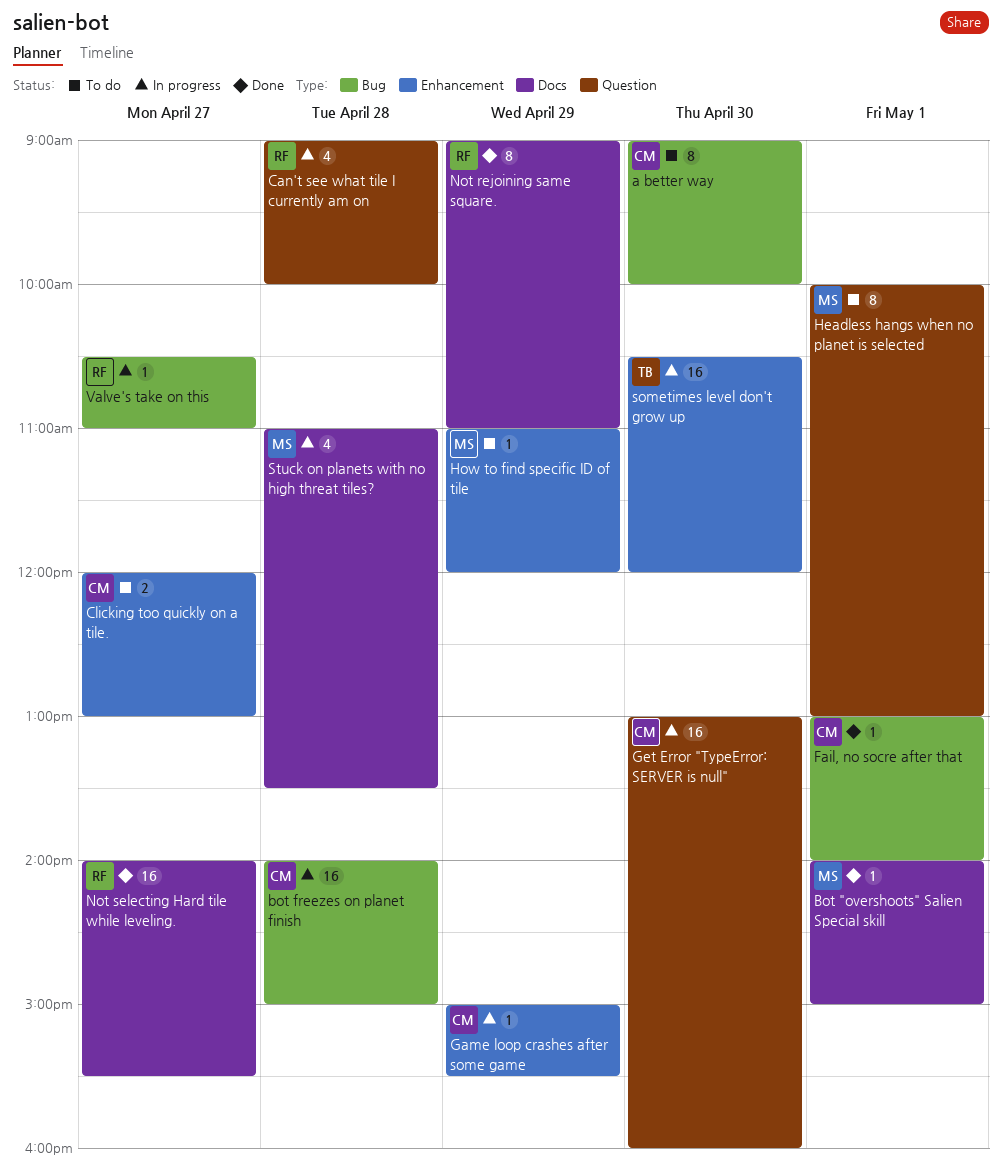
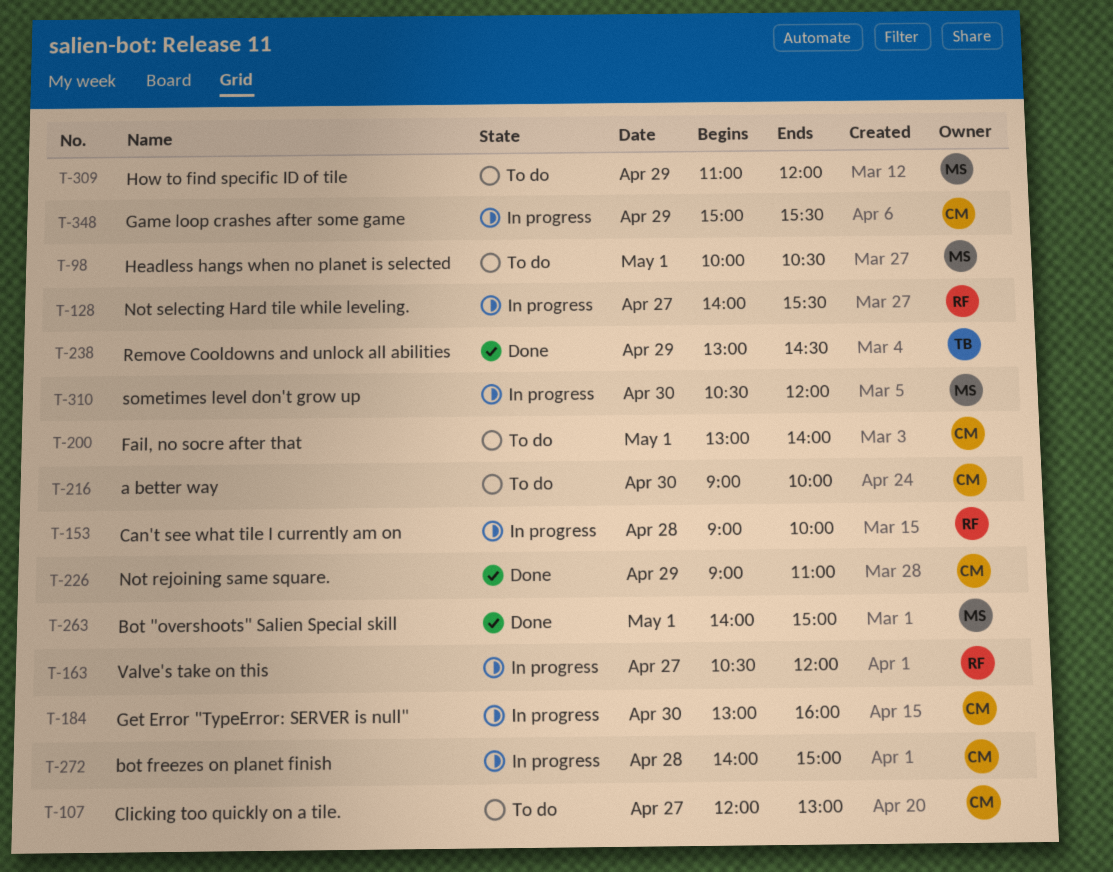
Fail, no socre after that, status: Done -> To do
Headless hangs when no planet is selected, ends: 13:00 -> 10:30
Not rejoining same square., owner: RF -> CM
Not selecting Hard tile while leveling., status: Done -> In progress
Remove Cooldowns and unlock all abilities: none -> present
sometimes level don't grow up, owner: TB -> MS
Stuck on planets with no high threat tiles?: present -> none
Valve's take on this, ends: 11:00 -> 12:00

